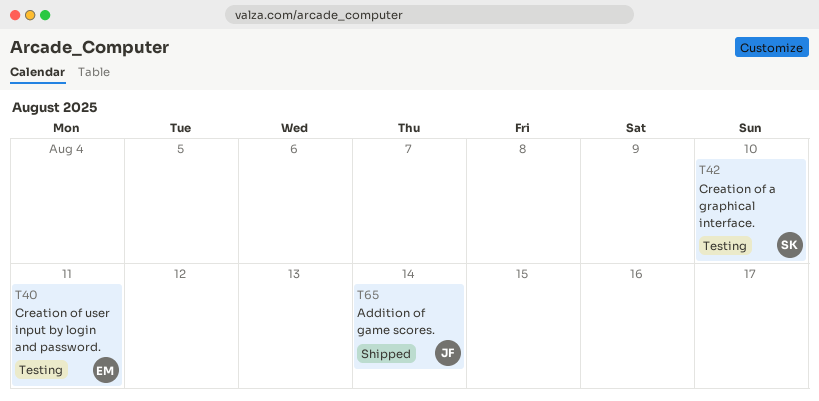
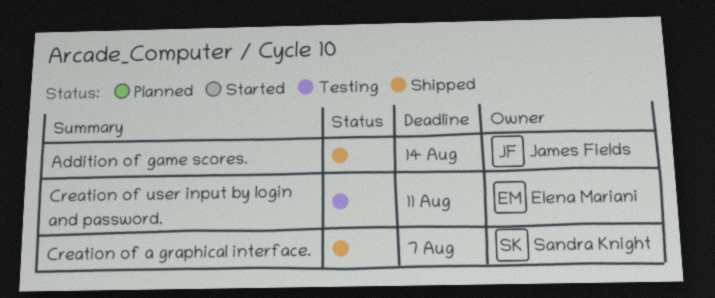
Creation of a graphical interface., status: Testing -> Shipped
Creation of a graphical interface., due: Aug 10 -> Aug 7

